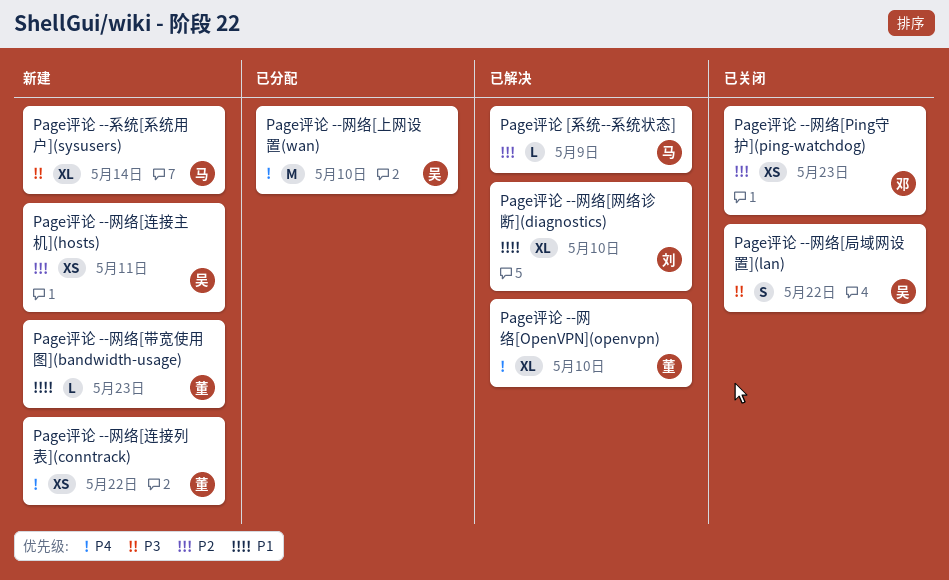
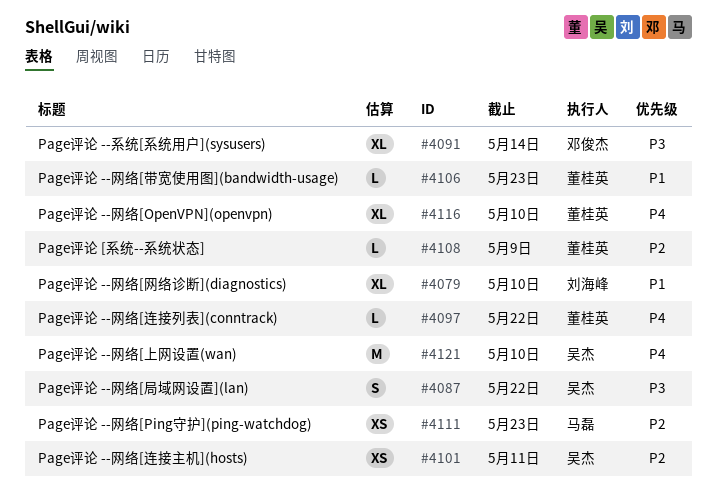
Page评论 --系统[系统用户](sysusers), owner: 马磊 -> 邓俊杰
Page评论 --网络[Ping守护](ping-watchdog), owner: 邓俊杰 -> 马磊
Page评论 --网络[连接列表](conntrack), estimate: XS -> L
Page评论 [系统--系统状态], owner: 马磊 -> 董桂英

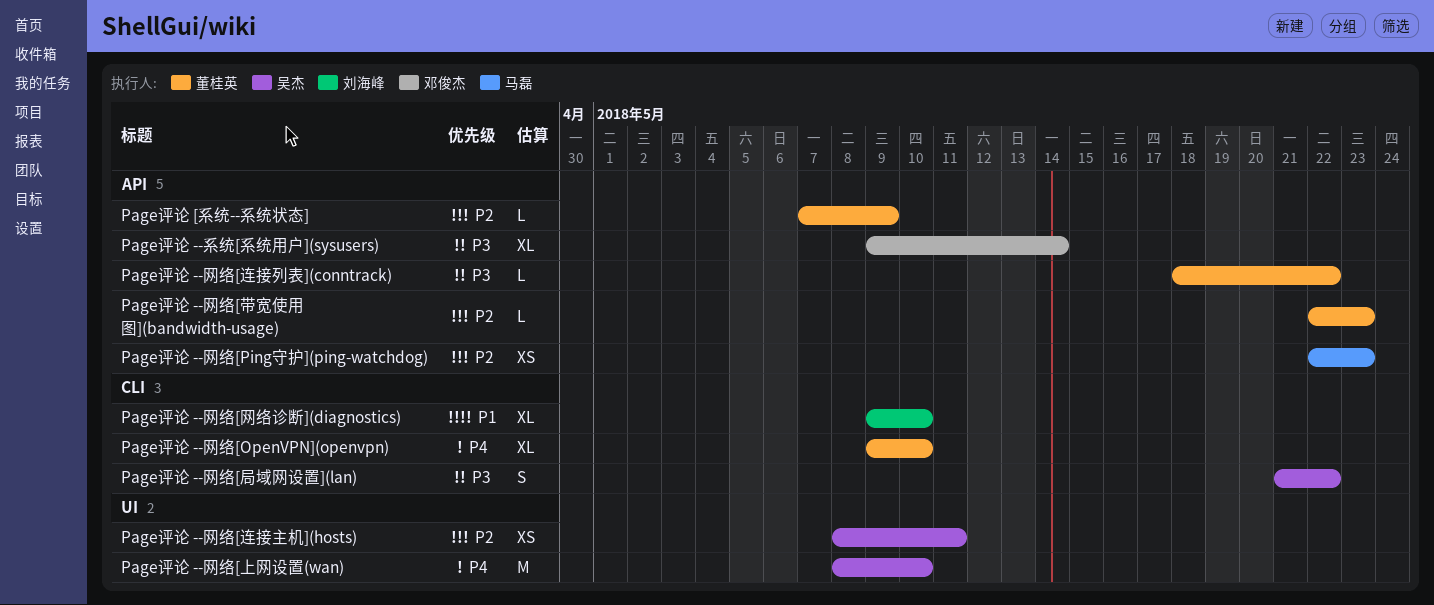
Page评论 --网络[带宽使用图](bandwidth-usage), priority: P1 -> P2
Page评论 --网络[连接列表](conntrack), priority: P4 -> P3

